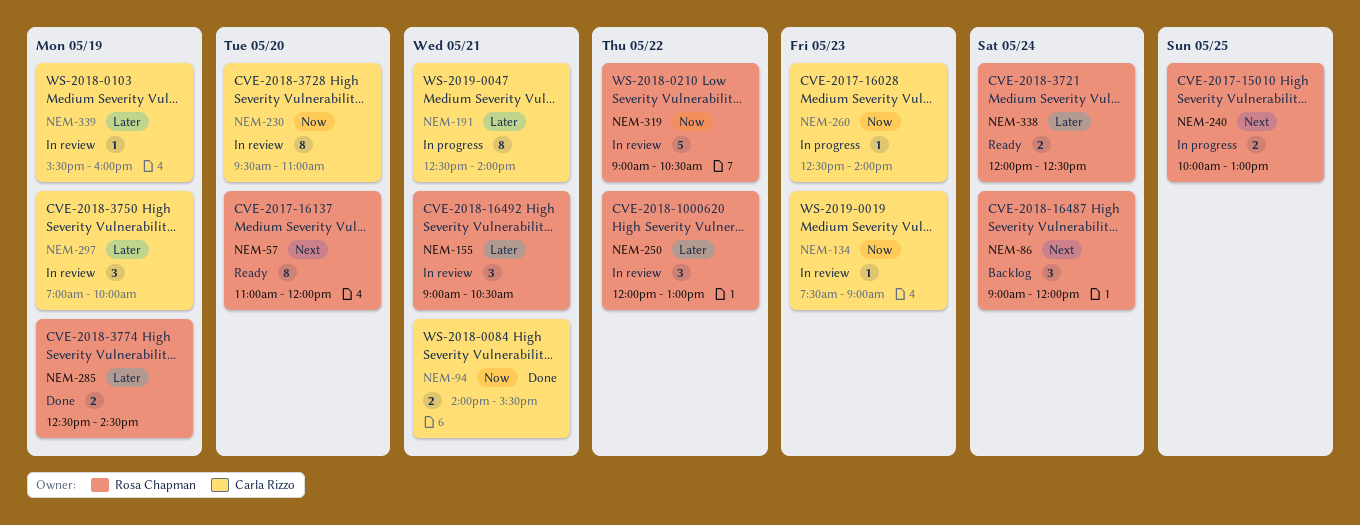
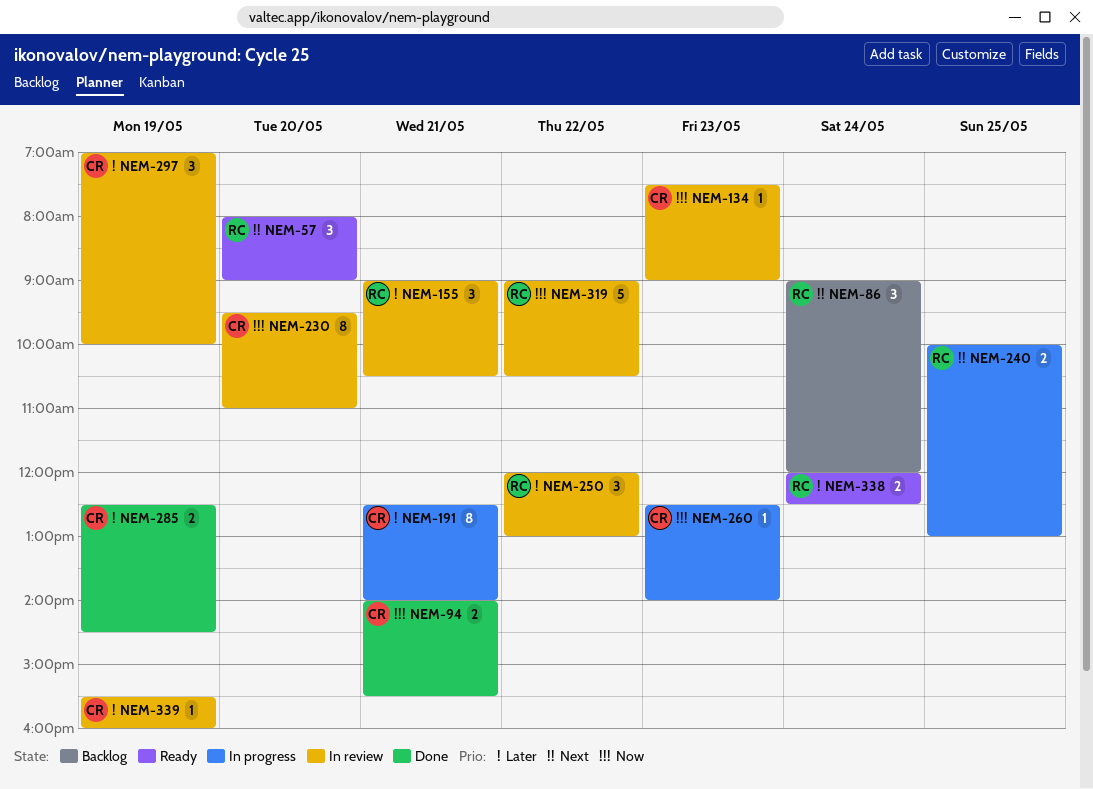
NEM-57, estimate: 8 -> 3
NEM-57, begins: 11:00 -> 08:00
NEM-57, ends: 12:00 -> 09:00
NEM-285, owner: Rosa Chapman -> Carla Rizzo

